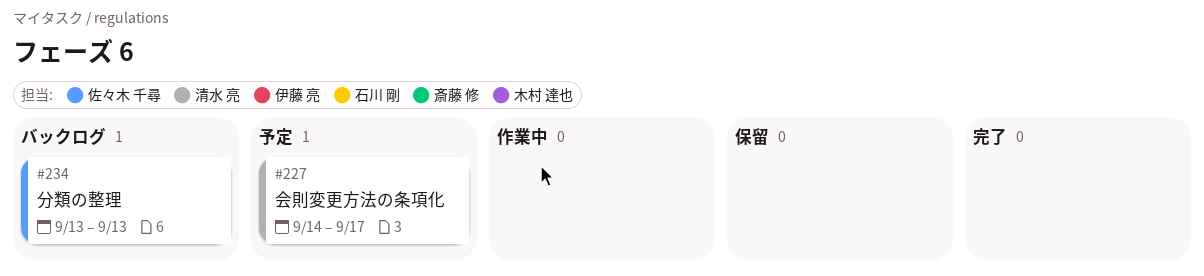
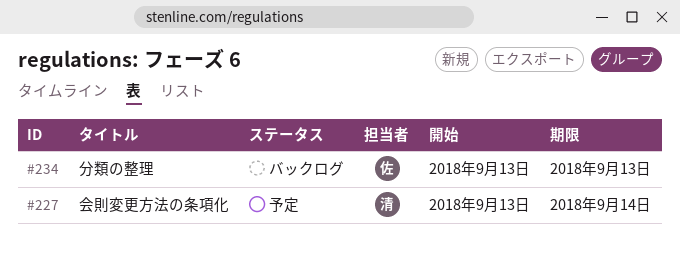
#227, start: Sep 14 -> Sep 13
#227, due: Sep 17 -> Sep 14

